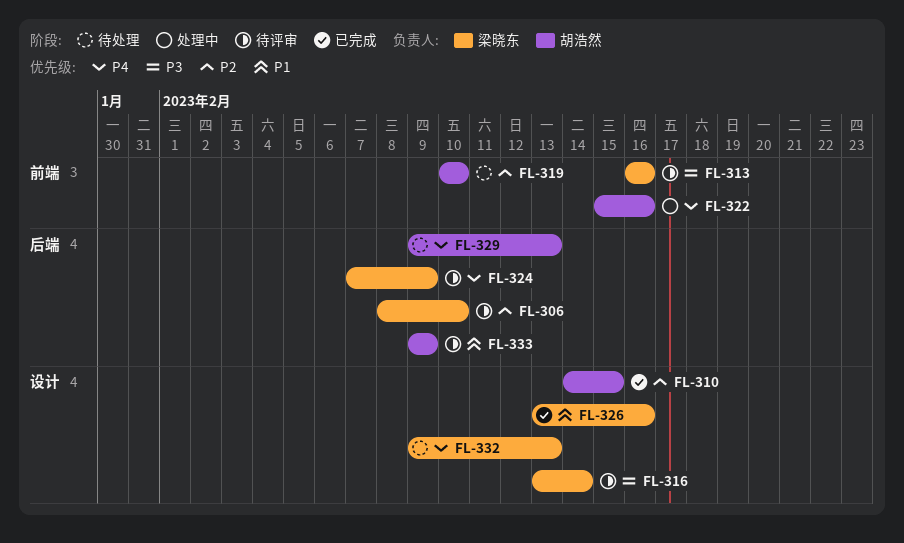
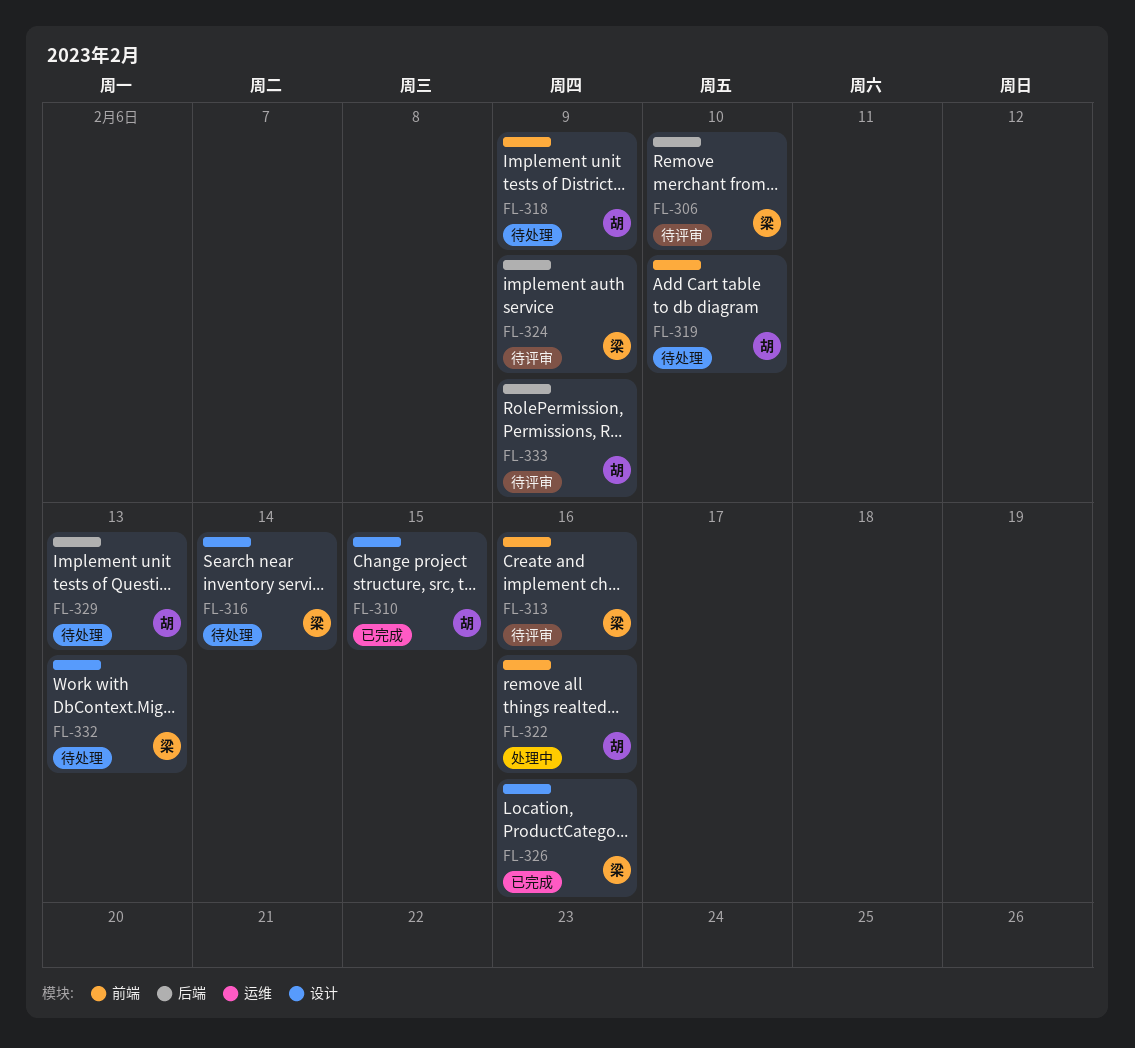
FL-316, status: 待评审 -> 待处理
FL-318: none -> present

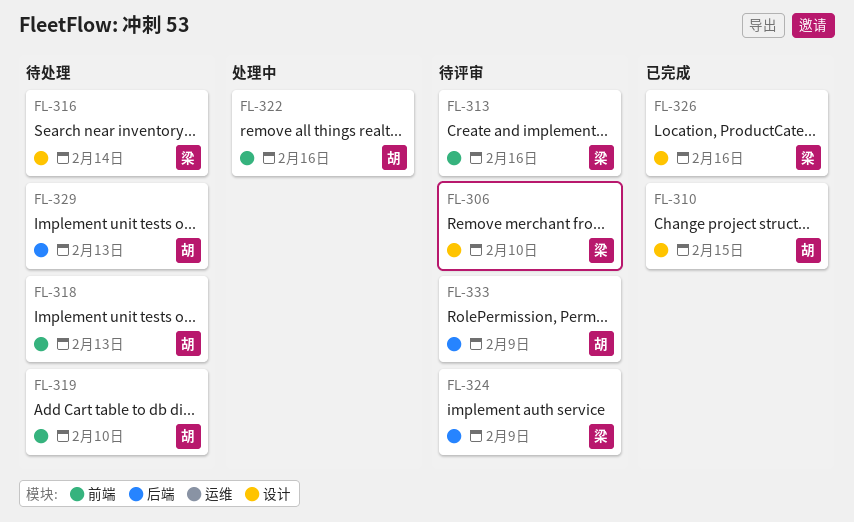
FL-306, label: 后端 -> 设计
FL-318, due: Feb 9 -> Feb 13
FL-332: present -> none

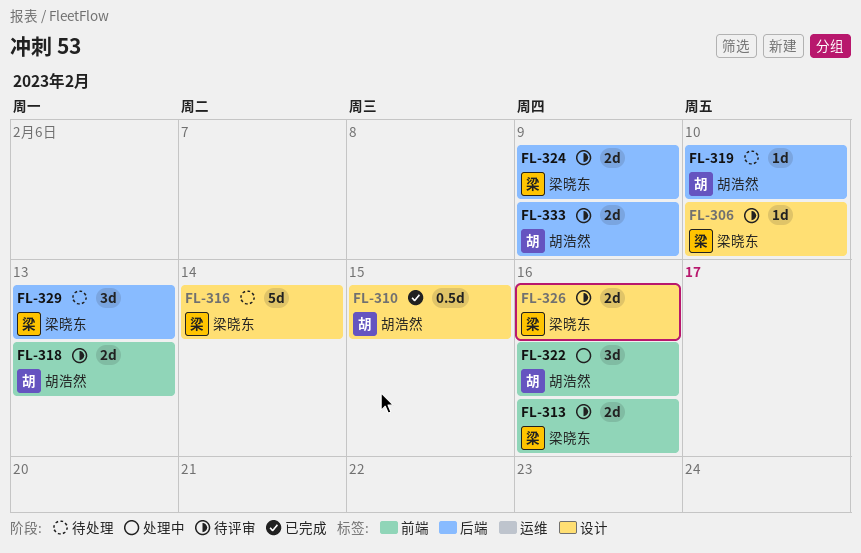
FL-318, status: 待处理 -> 待评审
FL-319, label: 前端 -> 后端
FL-326, status: 已完成 -> 待评审
FL-329, owner: 胡浩然 -> 梁晓东

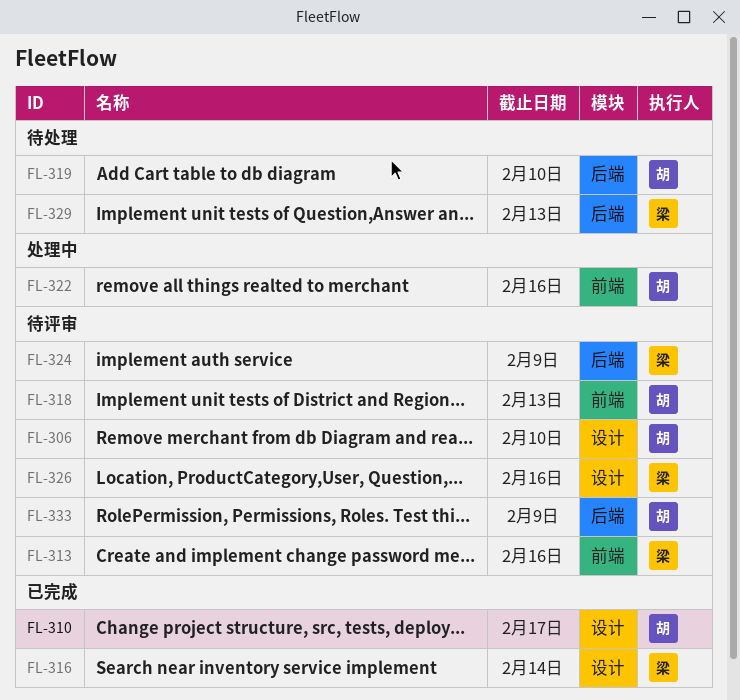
FL-306, owner: 梁晓东 -> 胡浩然
FL-310, due: Feb 15 -> Feb 17
FL-316, status: 待处理 -> 已完成

